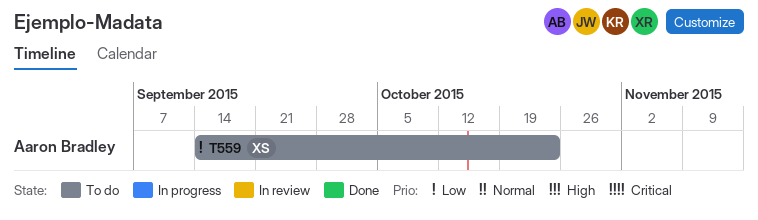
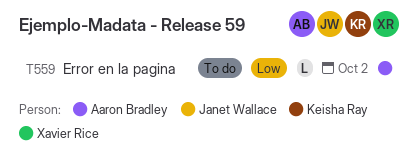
T559, estimate: XS -> L
T559, due: Oct 23 -> Oct 2

